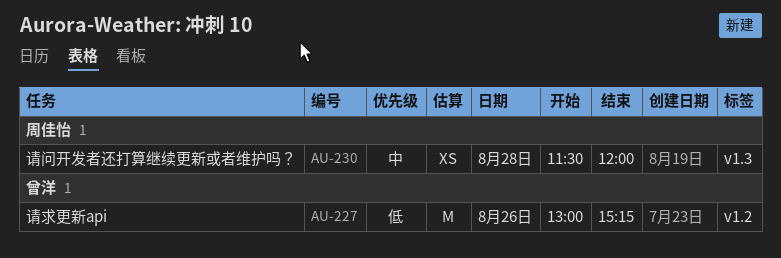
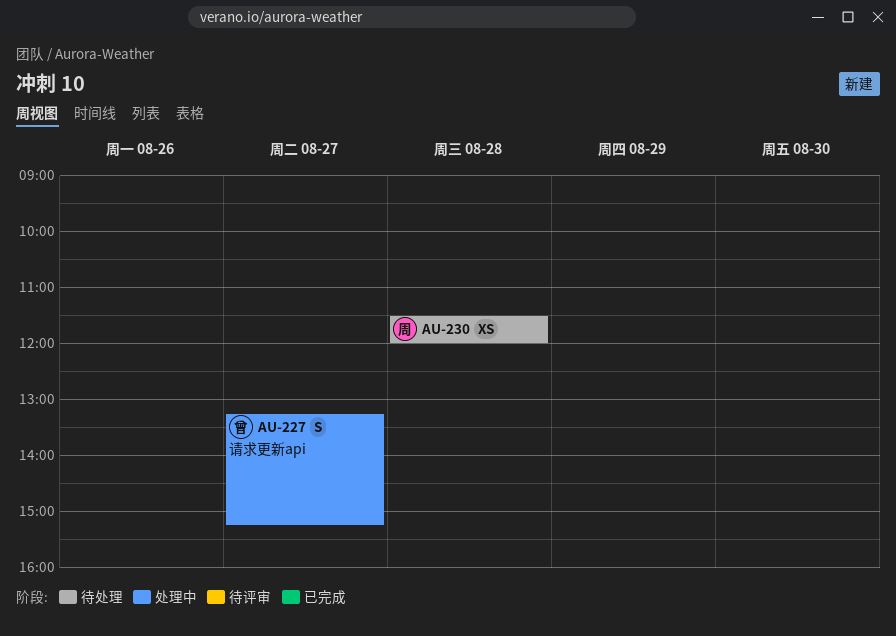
AU-227, estimate: M -> S
AU-227, day: Aug 26 -> Aug 27
AU-227, begins: 13:00 -> 13:15

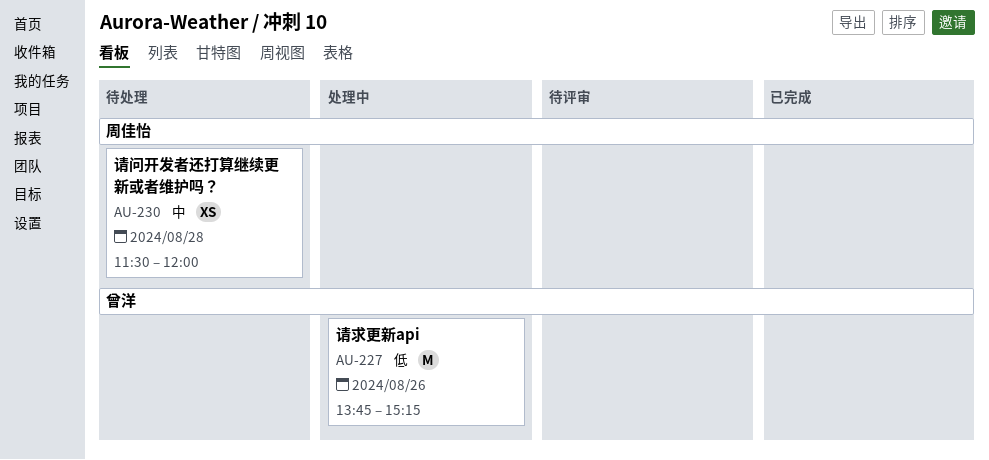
AU-227, estimate: S -> M
AU-227, day: Aug 27 -> Aug 26
AU-227, begins: 13:15 -> 13:45

